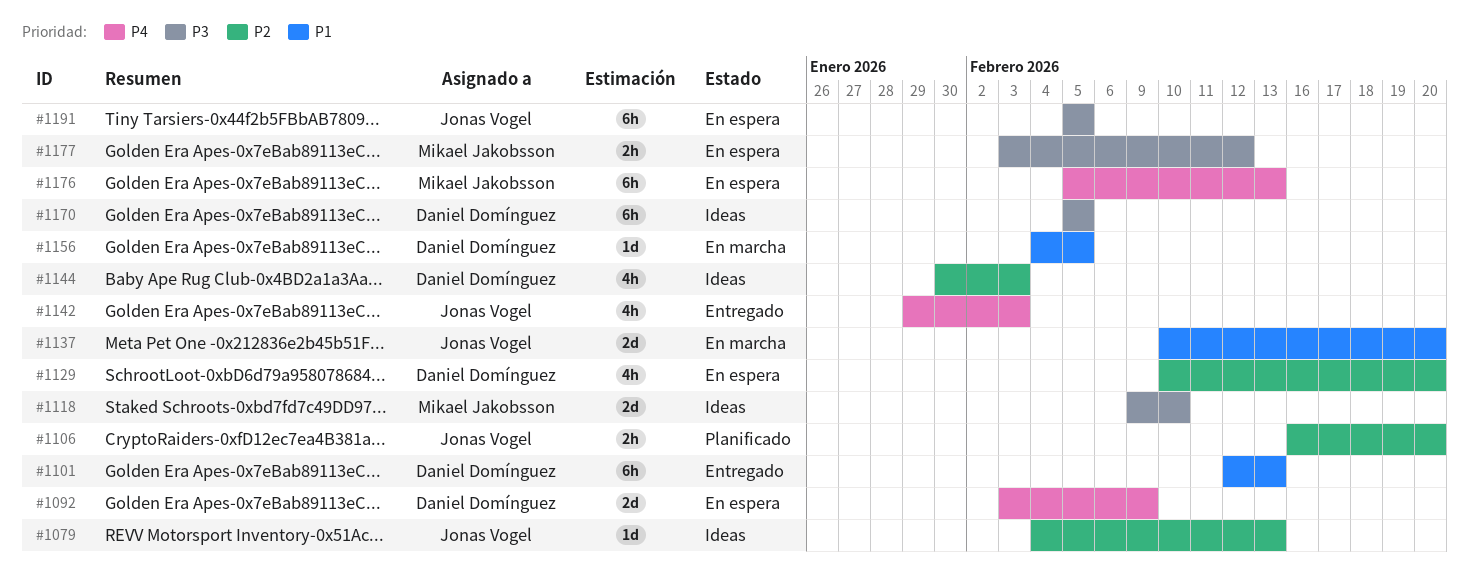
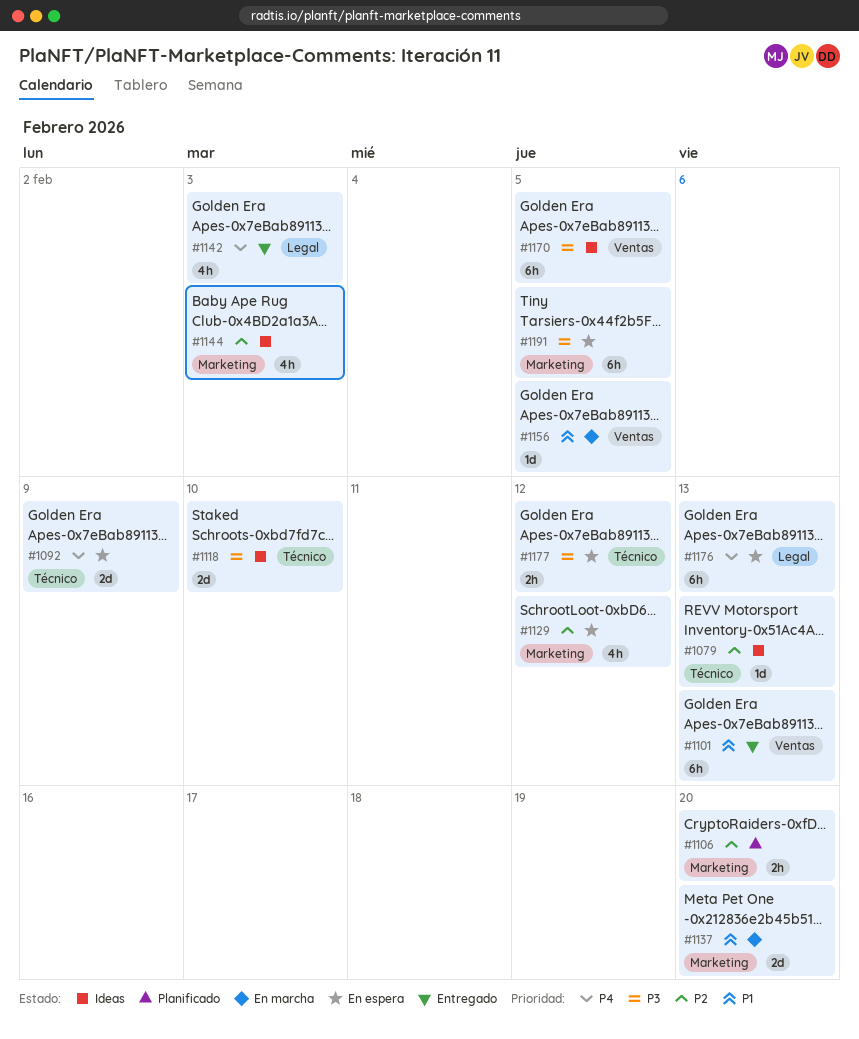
#1129, due: Feb 20 -> Feb 12

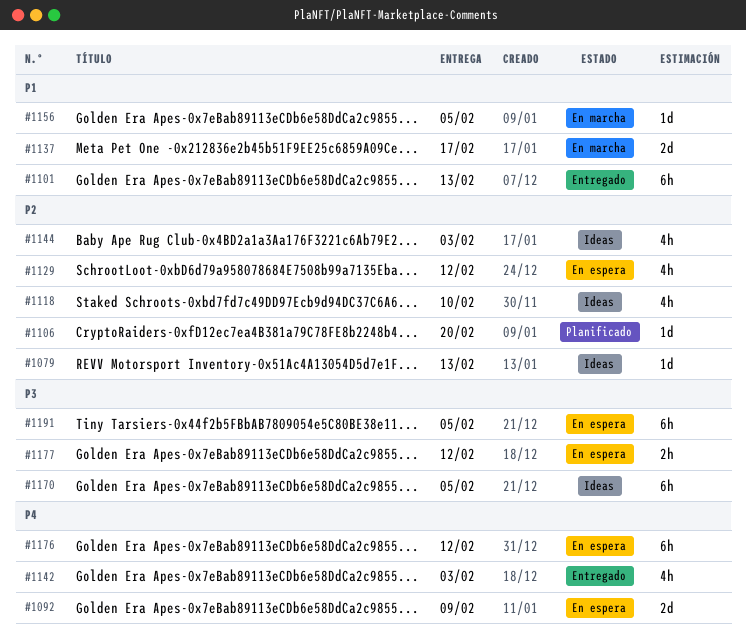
#1106, estimate: 2h -> 1d
#1118, priority: P3 -> P2
#1118, estimate: 2d -> 4h
#1137, due: Feb 20 -> Feb 17
#1176, due: Feb 13 -> Feb 12

